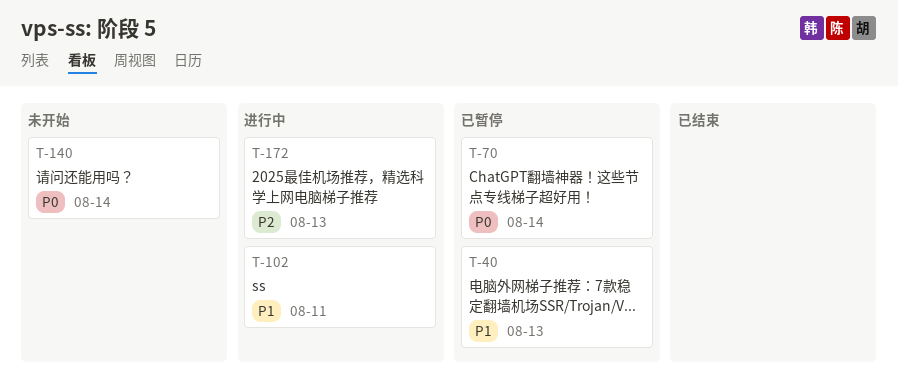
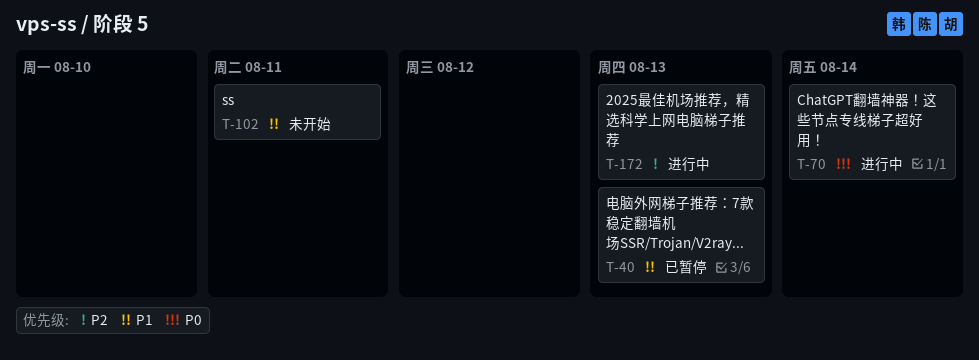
T-70, status: 已暂停 -> 进行中
T-102, status: 进行中 -> 未开始
T-140: present -> none

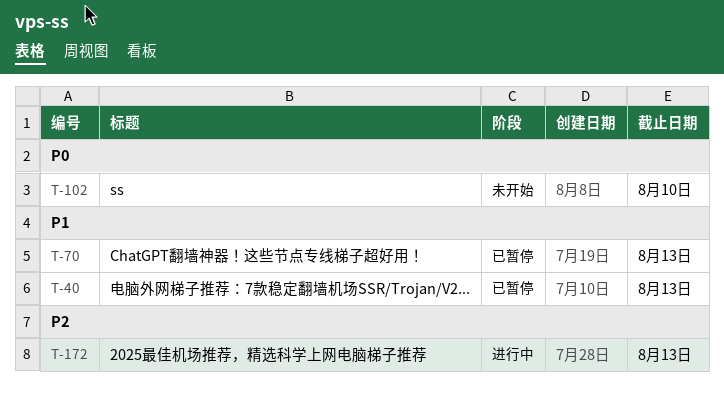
T-70, status: 进行中 -> 已暂停
T-70, priority: P0 -> P1
T-70, due: Aug 14 -> Aug 13
T-102, priority: P1 -> P0
T-102, due: Aug 11 -> Aug 10

